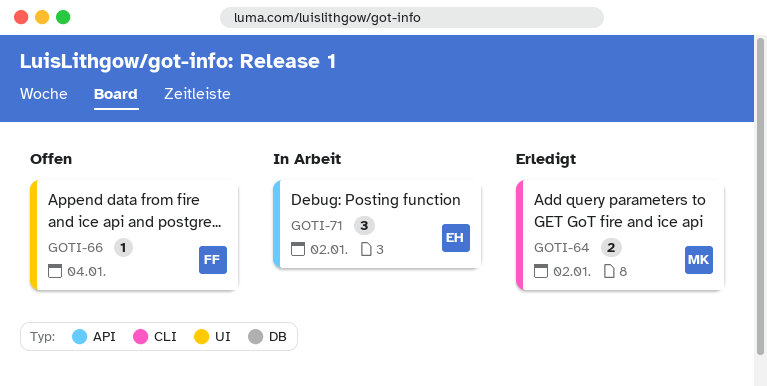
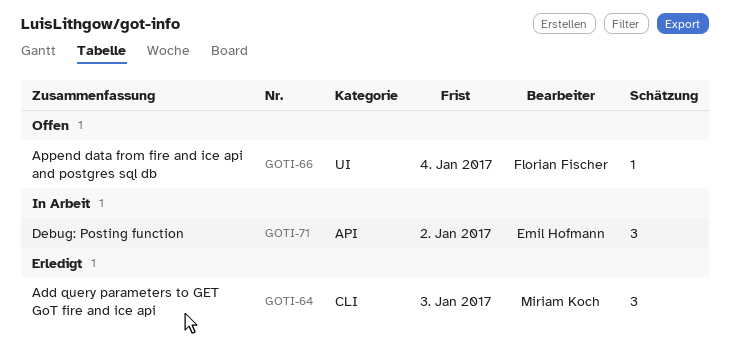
GOTI-64, estimate: 2 -> 3
GOTI-64, due: Jan 2 -> Jan 3

